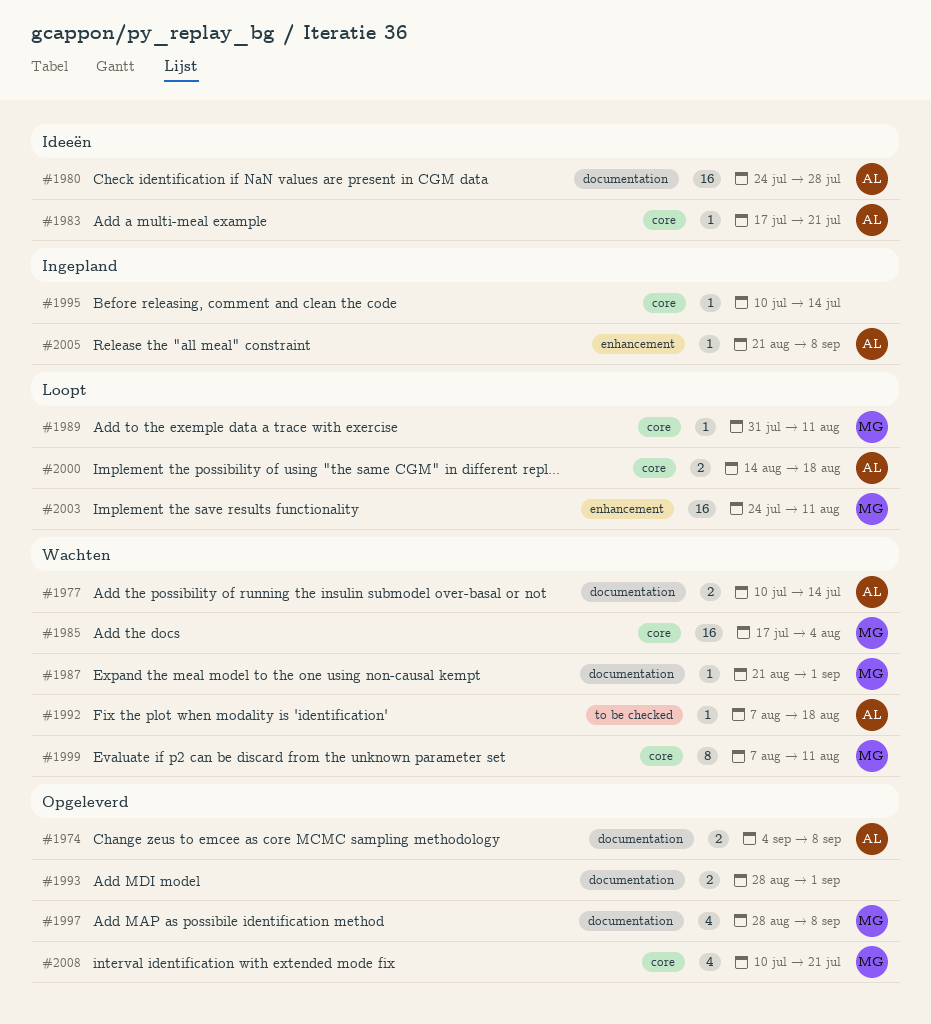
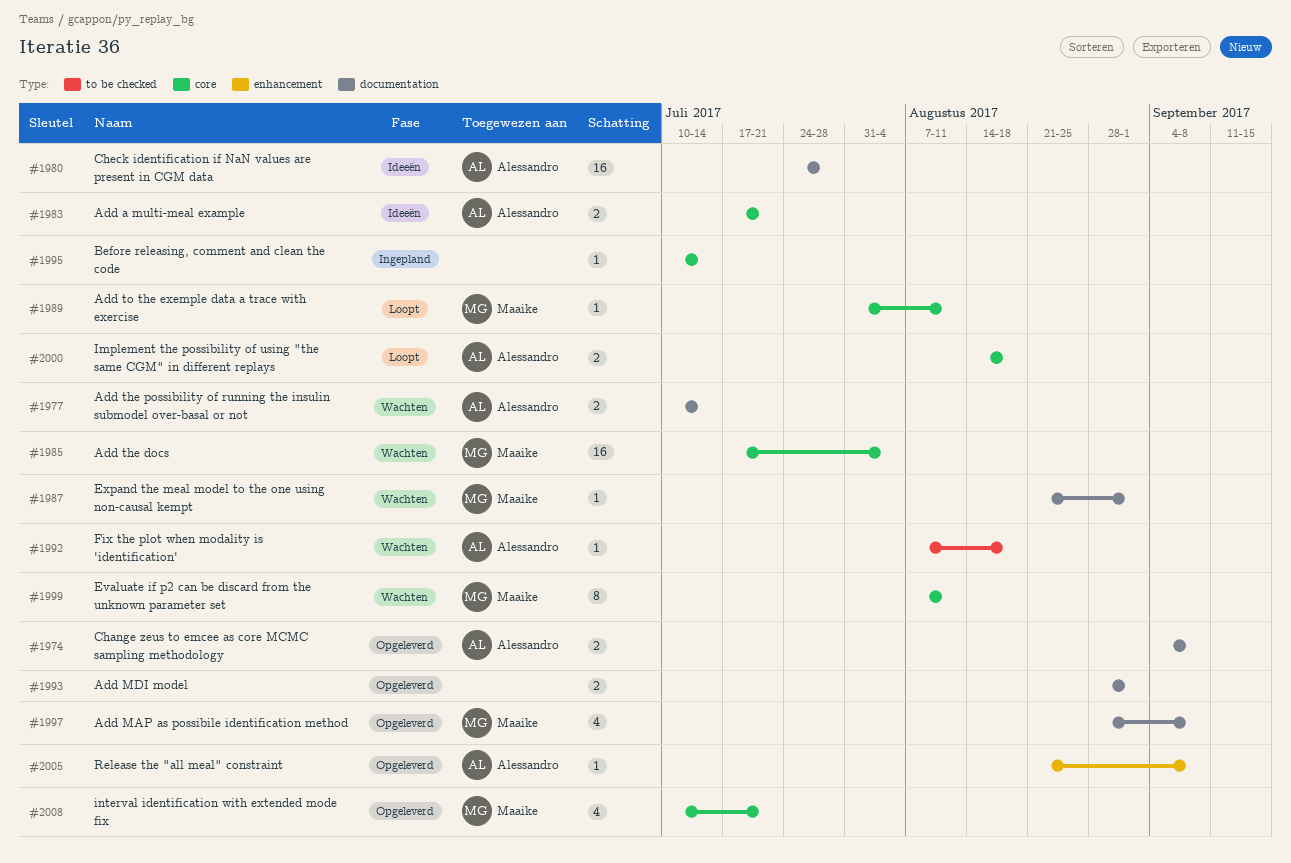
#1983, estimate: 1 -> 2
#2003: present -> none
#2005, status: Ingepland -> Opgeleverd

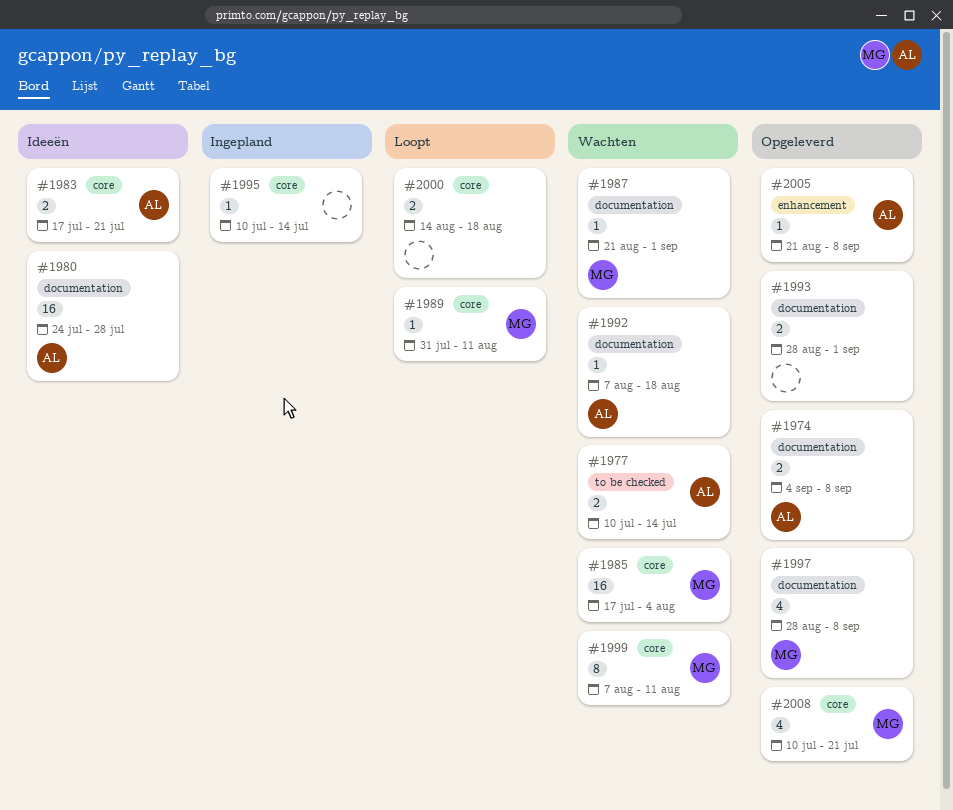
#1977, label: documentation -> to be checked
#1992, label: to be checked -> documentation
#2000, owner: Alessandro -> none

